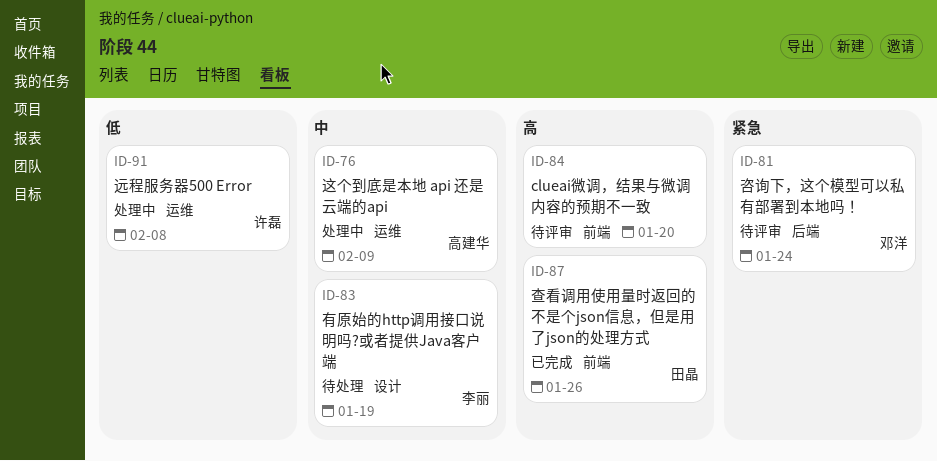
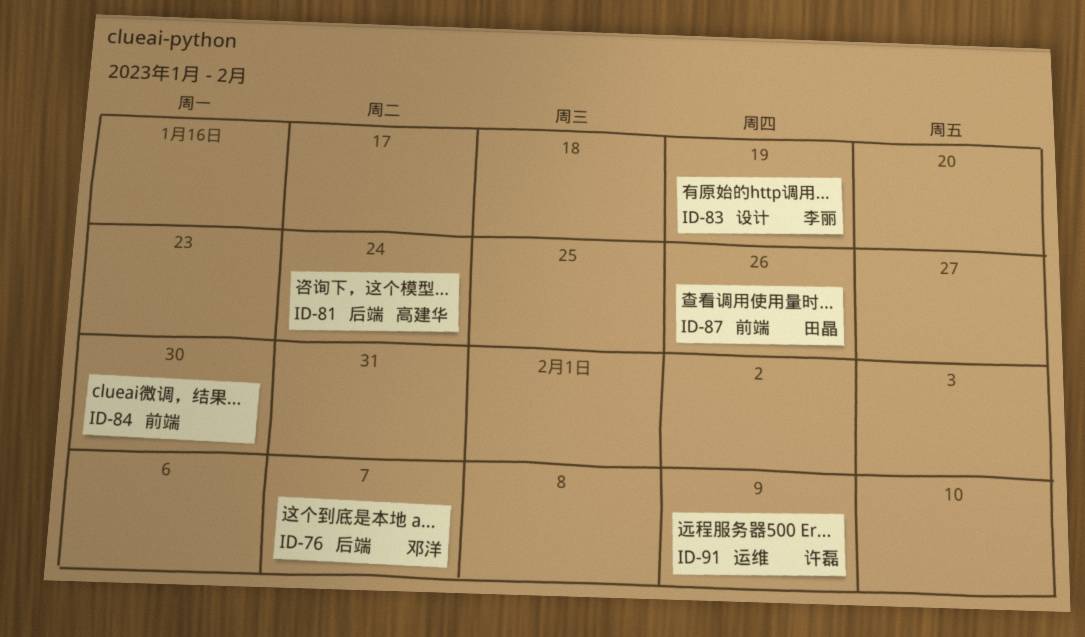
ID-76, owner: 高建华 -> 邓洋
ID-76, label: 运维 -> 后端
ID-76, due: Feb 9 -> Feb 7
ID-81, owner: 邓洋 -> 高建华
ID-84, due: Jan 20 -> Jan 30
ID-91, due: Feb 8 -> Feb 9

